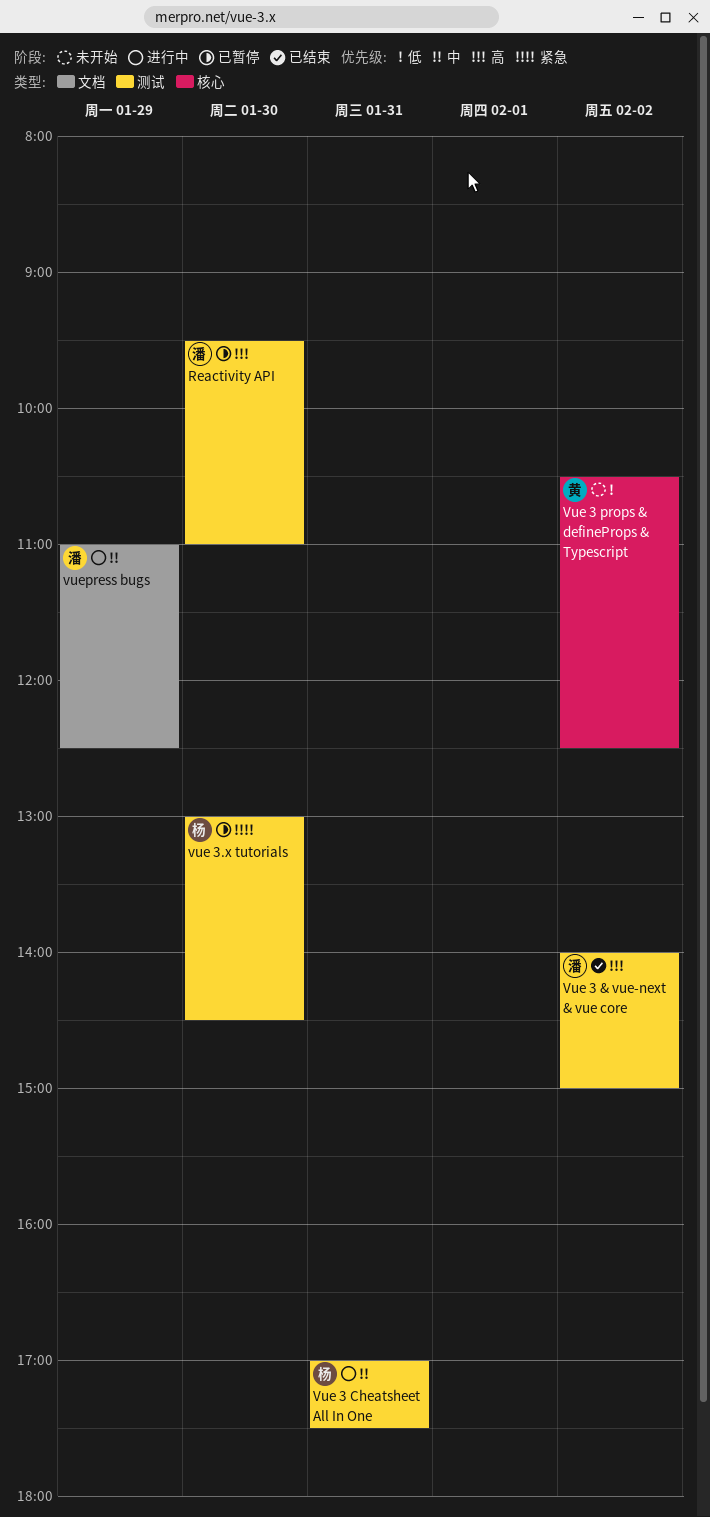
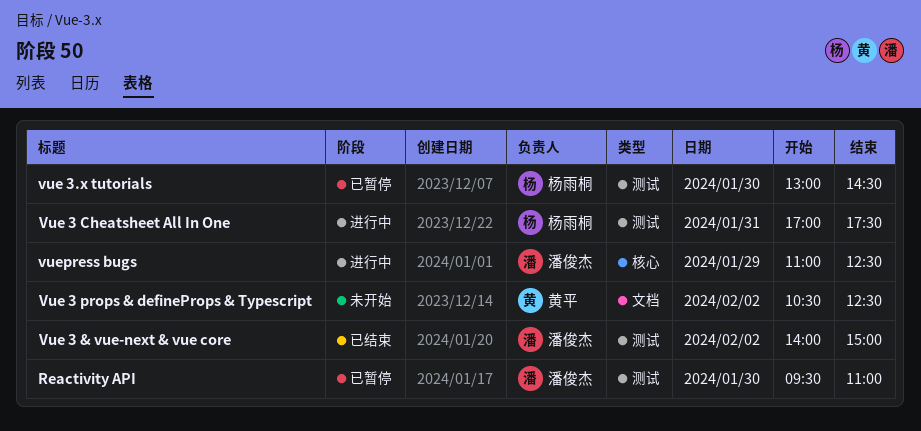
Vue 3 props & defineProps & Typescript, label: 核心 -> 文档
vuepress bugs, label: 文档 -> 核心

